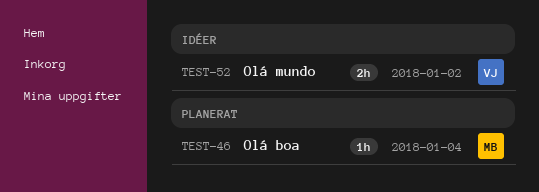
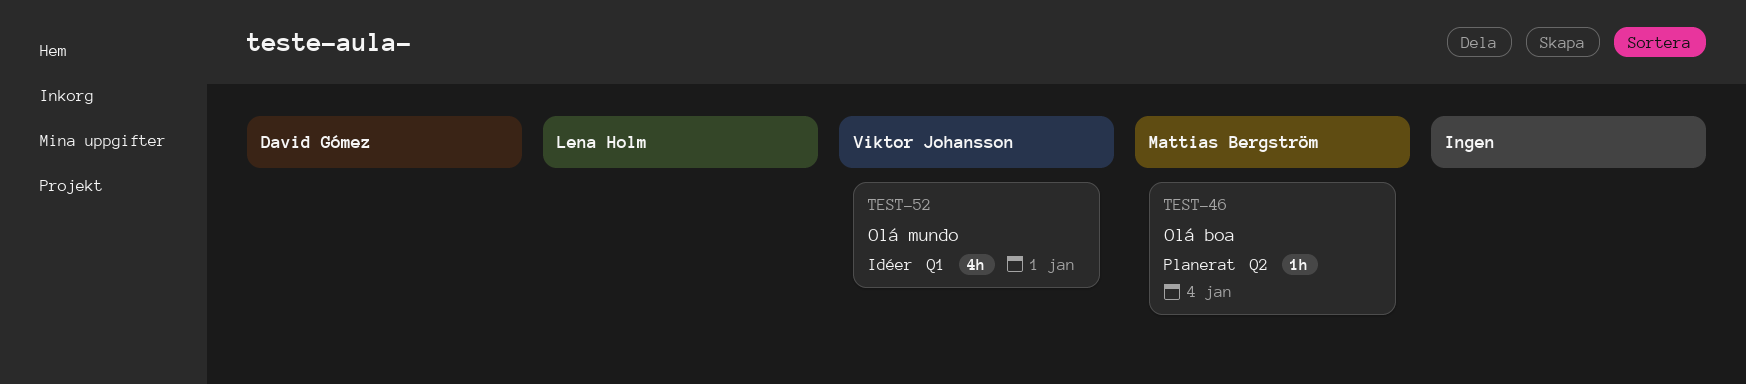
TEST-52, estimate: 2h -> 4h
TEST-52, due: Jan 2 -> Jan 1

